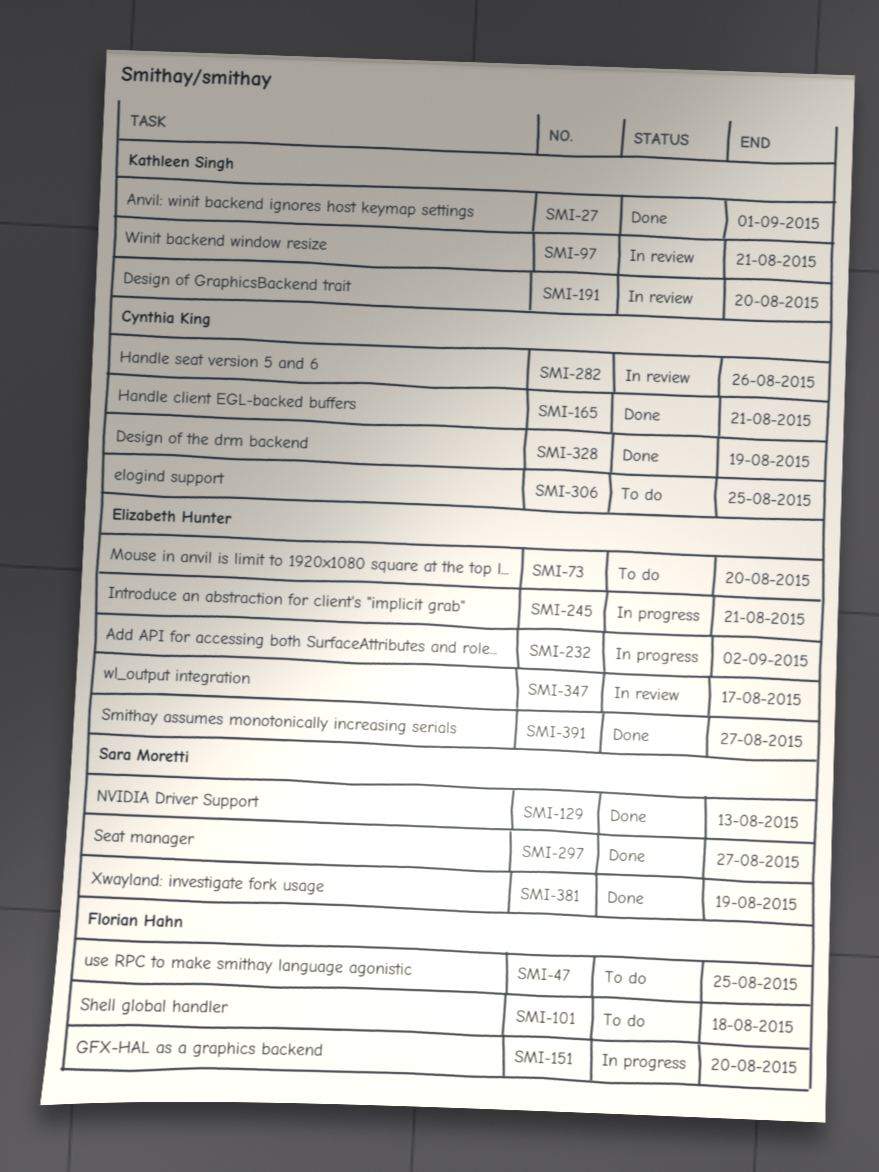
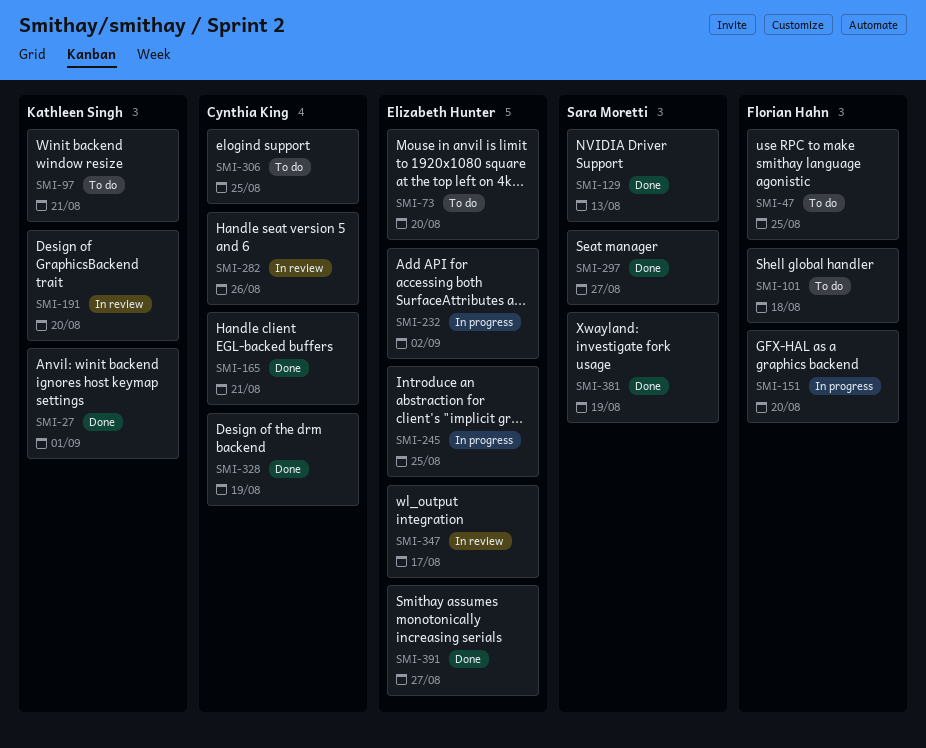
SMI-97, status: In review -> To do
SMI-245, due: Aug 21 -> Aug 25

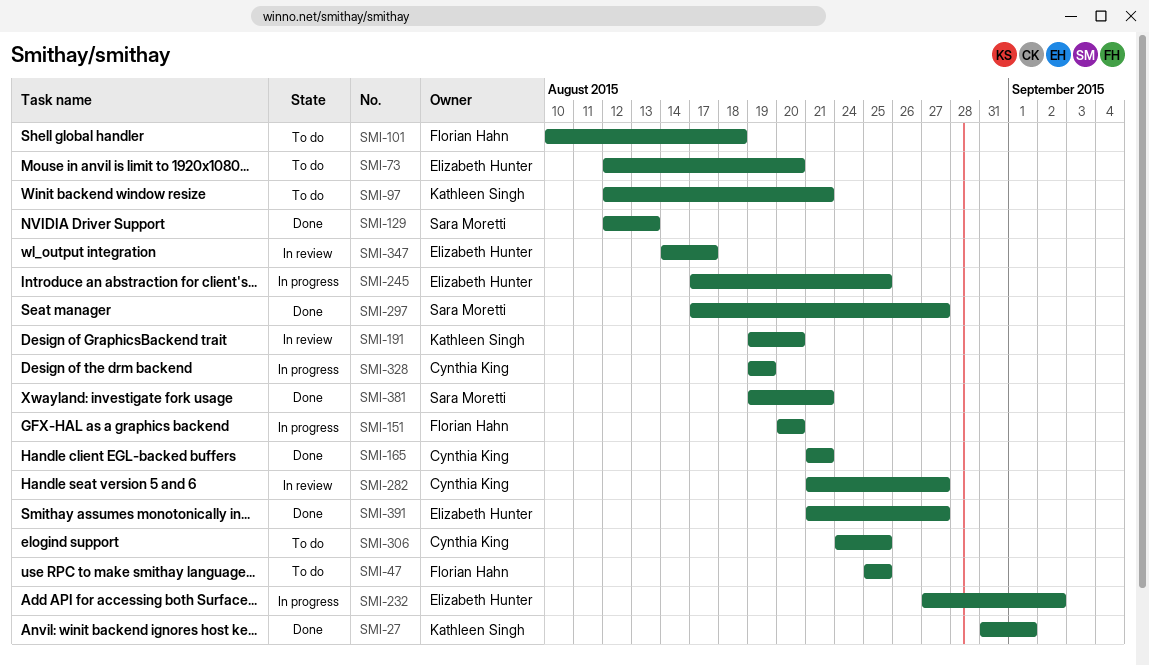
SMI-282, due: Aug 26 -> Aug 27
SMI-328, status: Done -> In progress
SMI-381, due: Aug 19 -> Aug 21

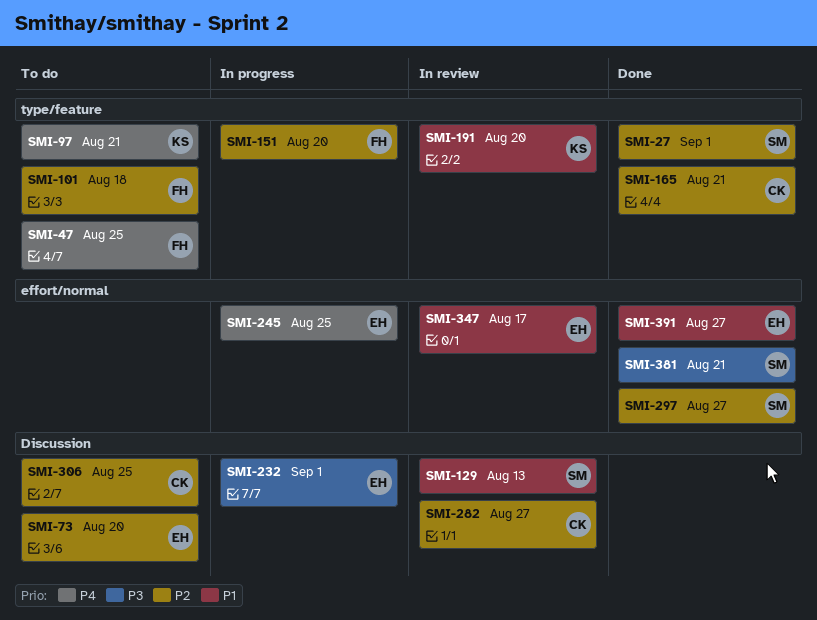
SMI-27, owner: Kathleen Singh -> Sara Moretti
SMI-129, status: Done -> In review
SMI-232, due: Sep 2 -> Sep 1
SMI-328: present -> none

